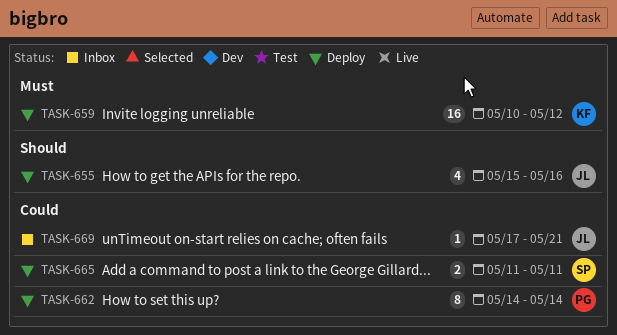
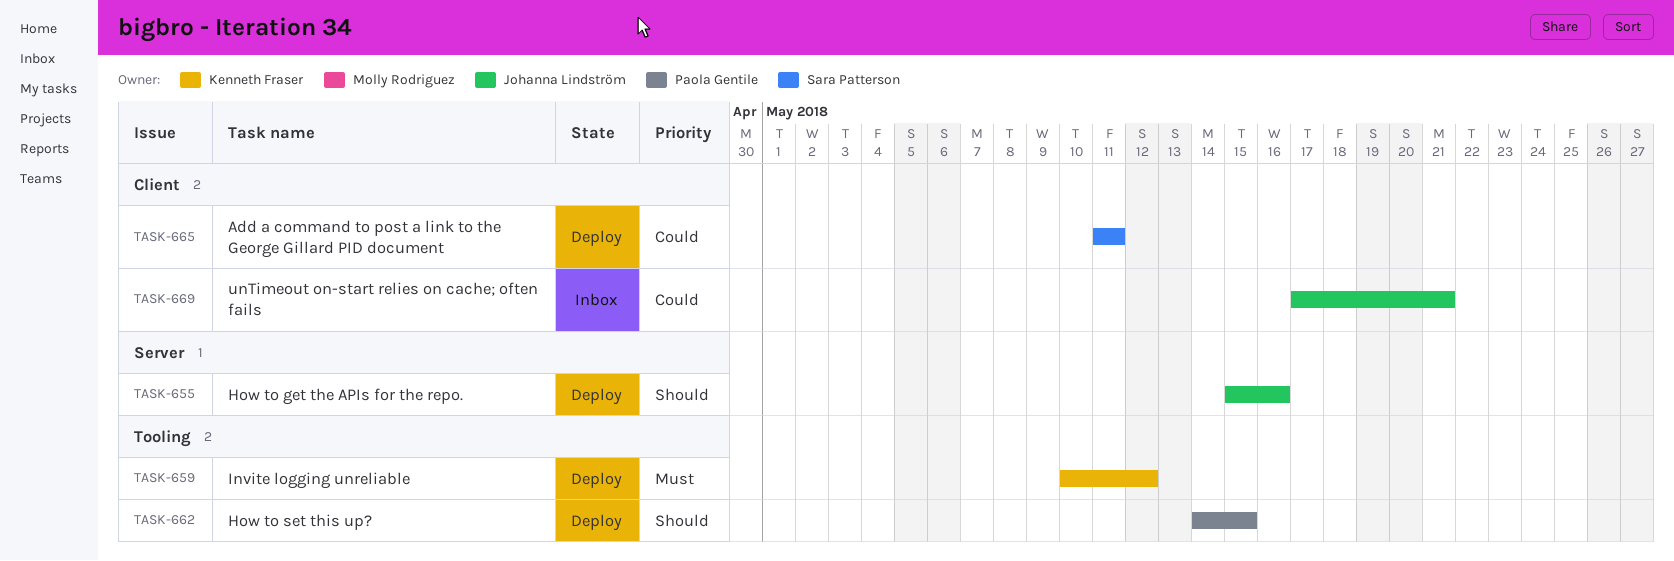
TASK-662, priority: Could -> Should
TASK-662, due: May 14 -> May 15

